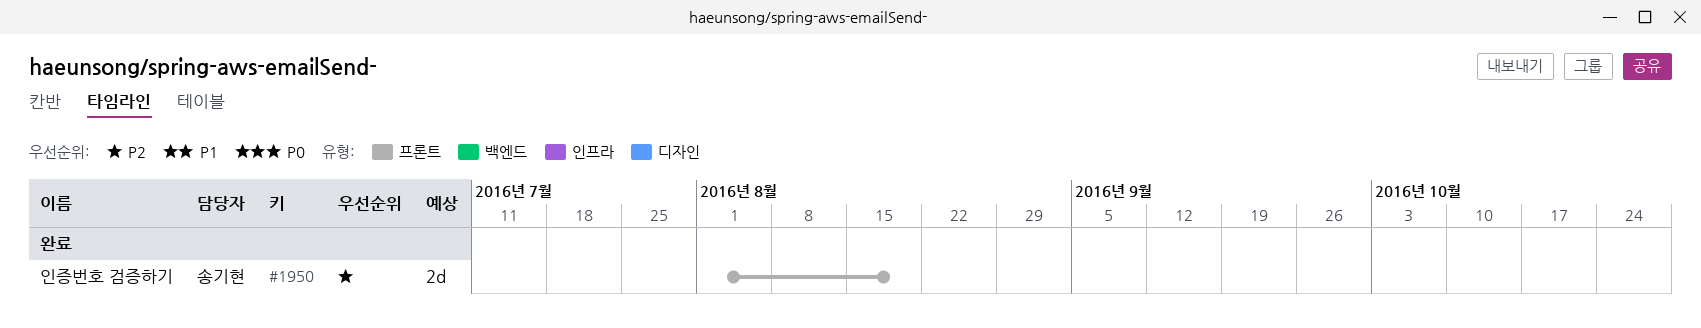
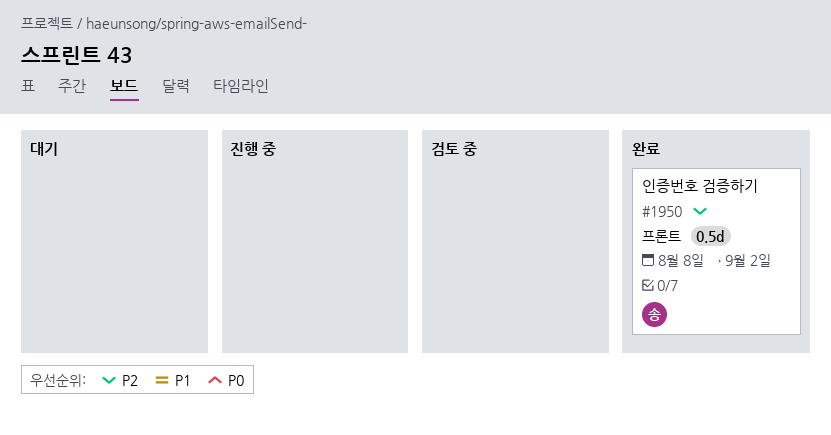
#1950, estimate: 2d -> 0.5d
#1950, start: Aug 1 -> Aug 8
#1950, due: Aug 19 -> Sep 2

